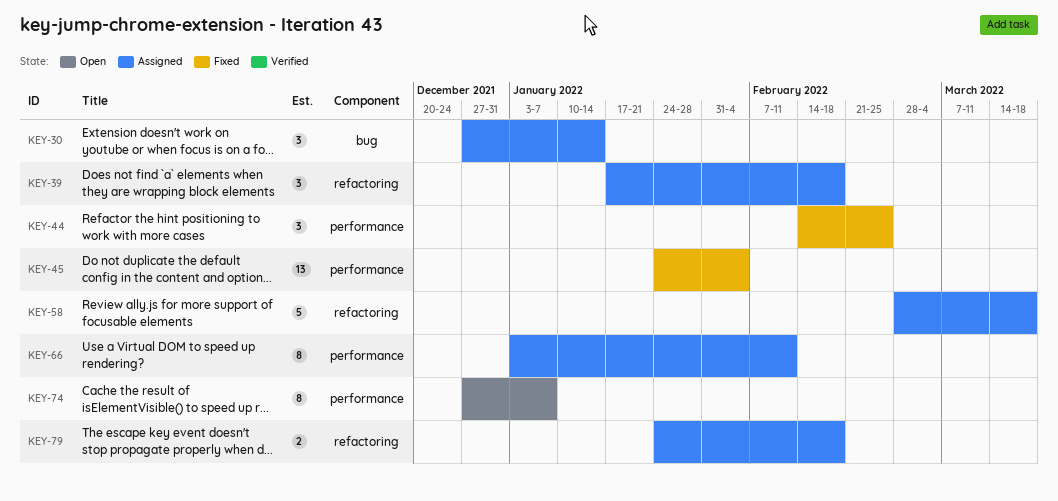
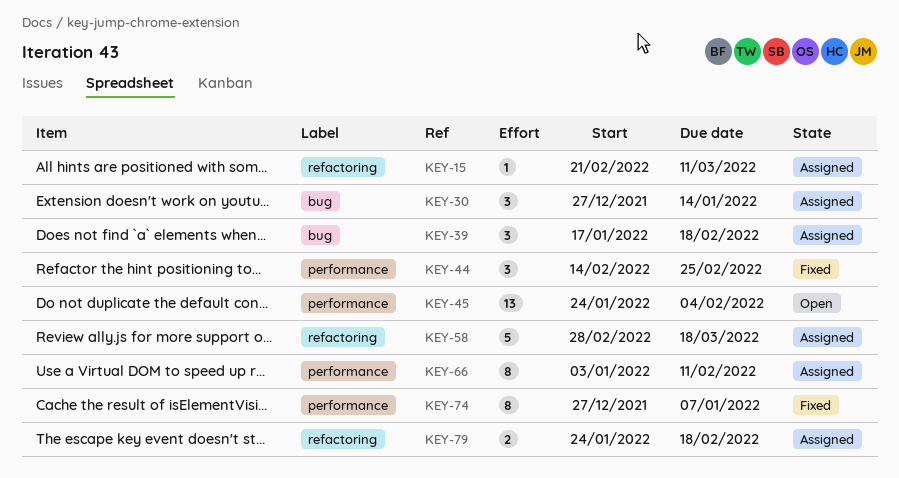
KEY-15: none -> present
KEY-39, label: refactoring -> bug
KEY-45, status: Fixed -> Open
KEY-74, status: Open -> Fixed

